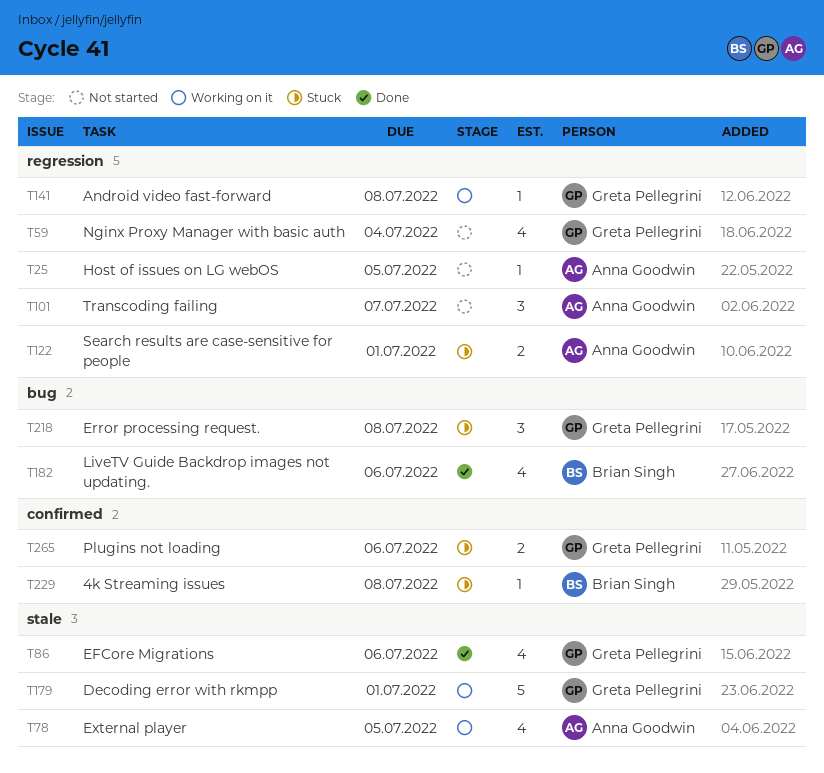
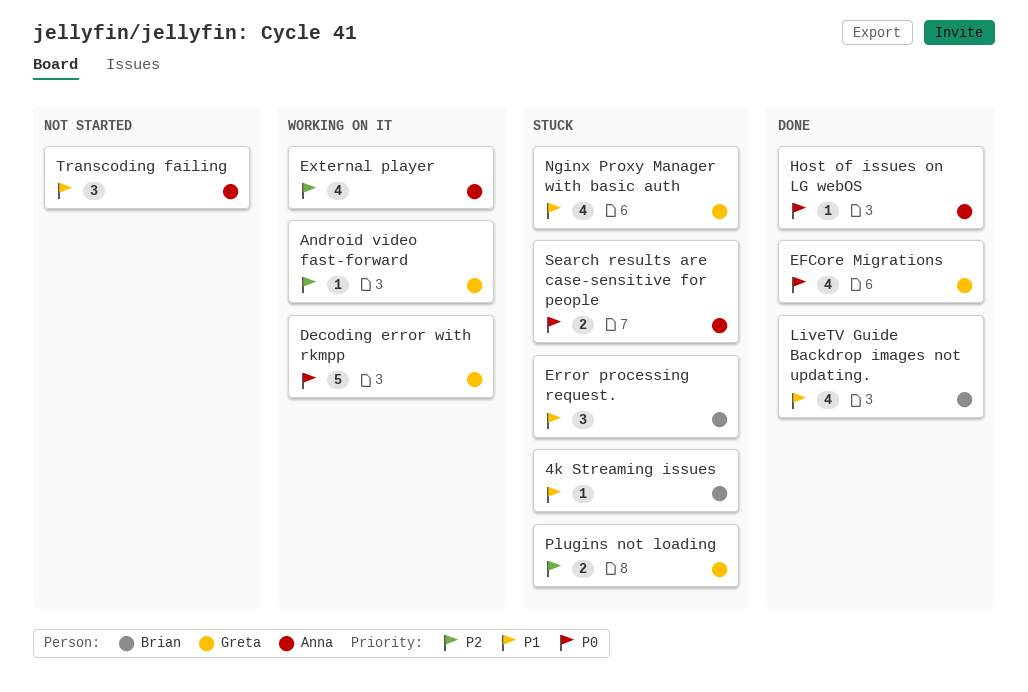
Error processing request., owner: Greta Pellegrini -> Brian Singh
Host of issues on LG webOS, status: Not started -> Done
Nginx Proxy Manager with basic auth, status: Not started -> Stuck

